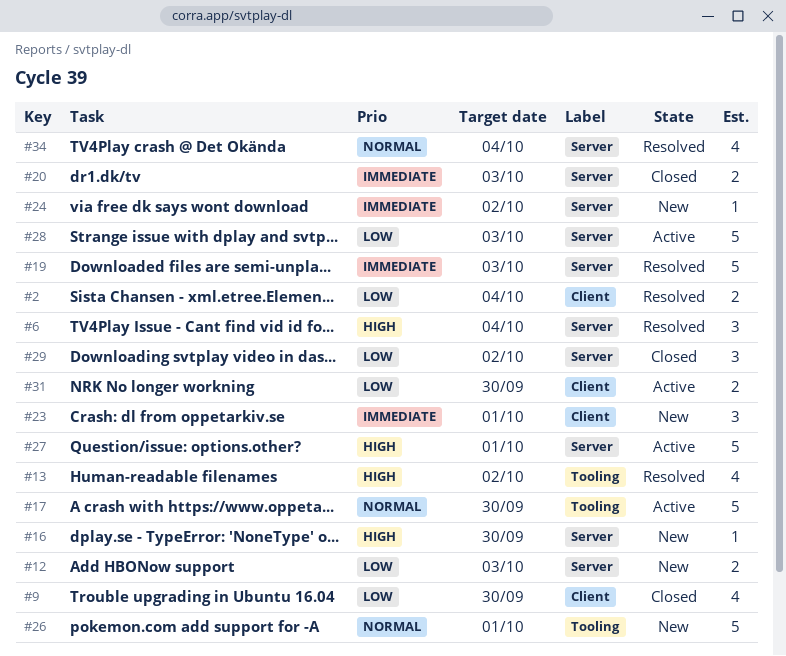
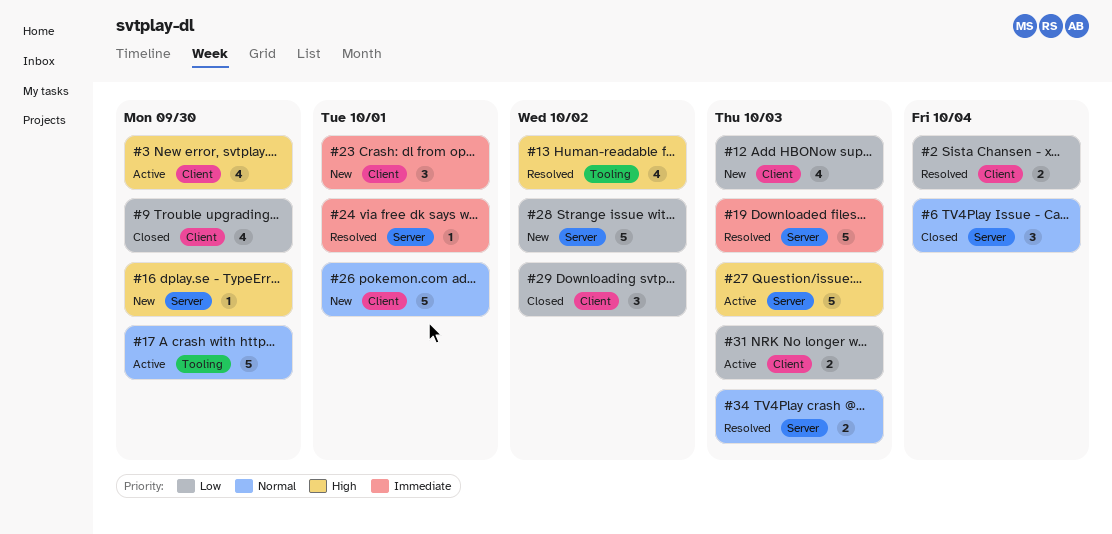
#3: none -> present
#6, status: Resolved -> Closed
#6, priority: High -> Normal
#12, label: Server -> Client
#12, estimate: 2 -> 4
#20: present -> none
#24, status: New -> Resolved
#24, due: Oct 2 -> Oct 1
#26, label: Tooling -> Client
#27, due: Oct 1 -> Oct 3
#28, status: Active -> New
#28, due: Oct 3 -> Oct 2
#29, label: Server -> Client
#31, due: Sep 30 -> Oct 3
#34, estimate: 4 -> 2
#34, due: Oct 4 -> Oct 3

